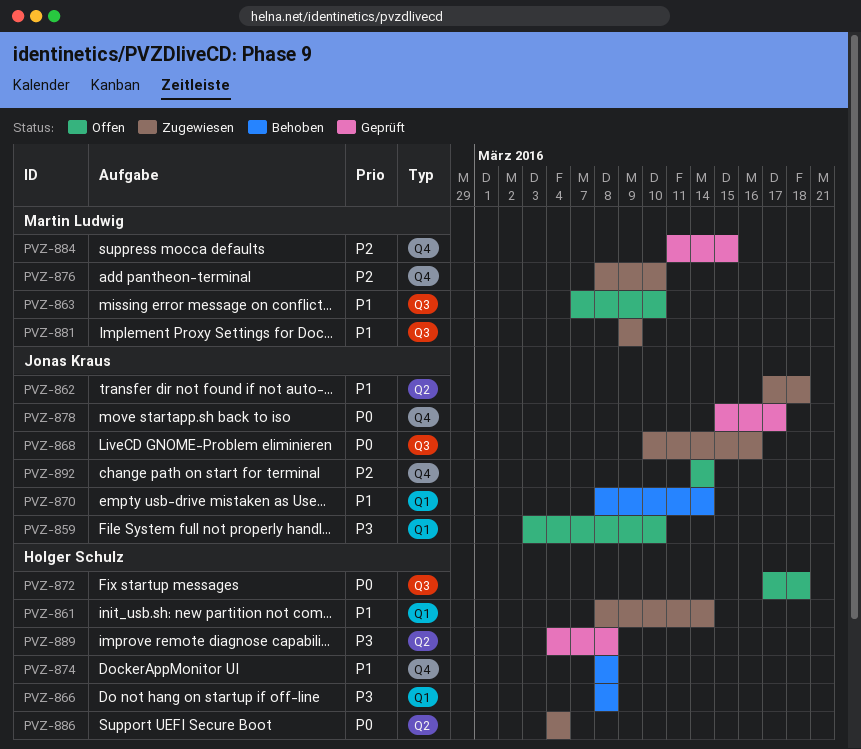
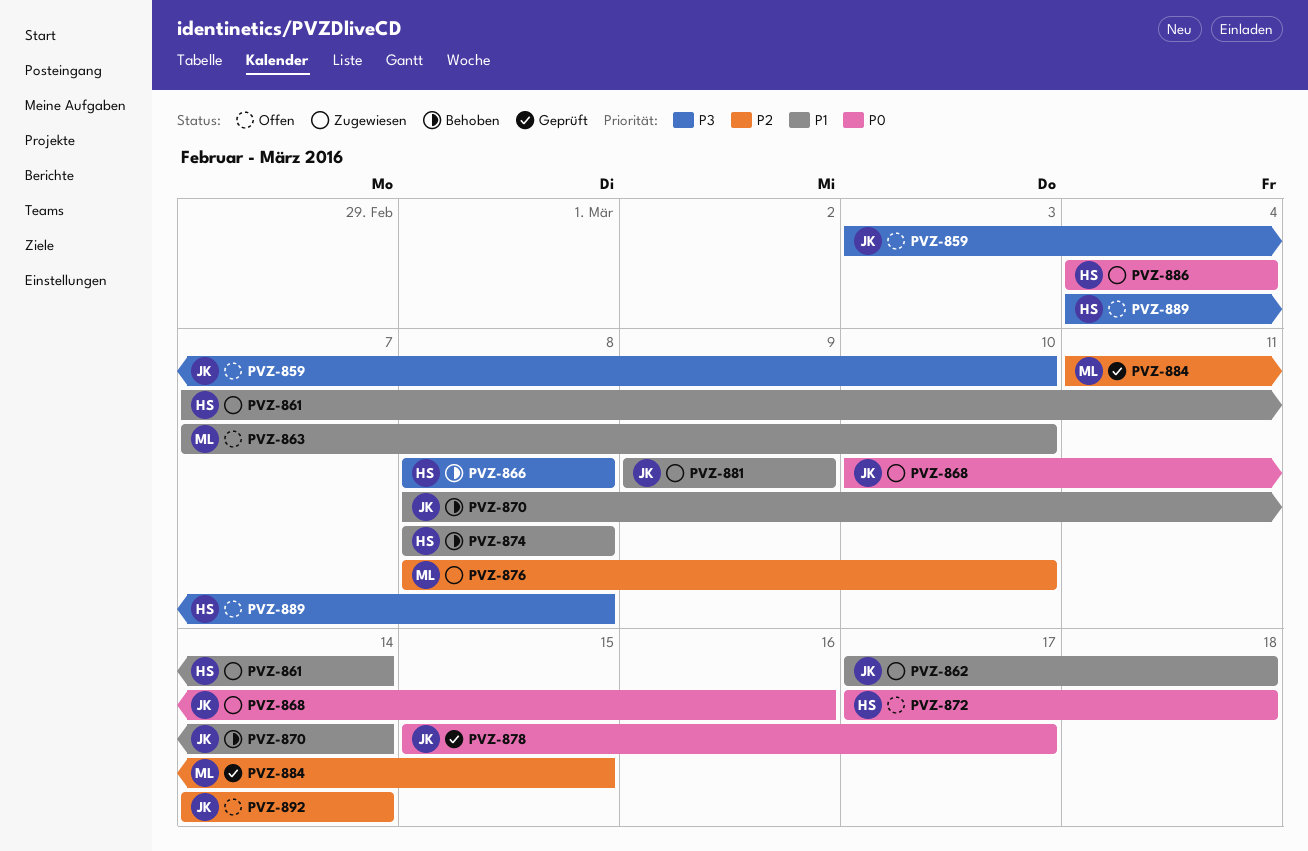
PVZ-861, start: Mar 8 -> Mar 7
PVZ-881, owner: Martin Ludwig -> Jonas Kraus
PVZ-889, status: Geprüft -> Offen

